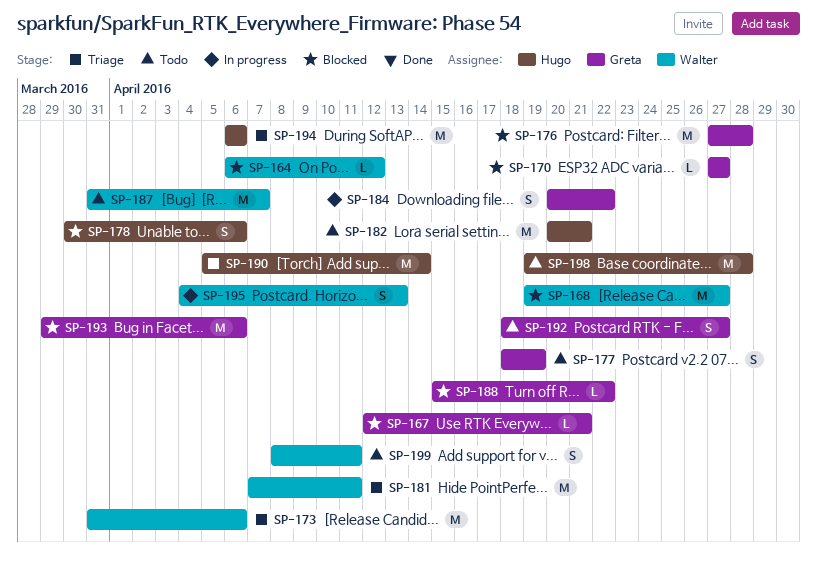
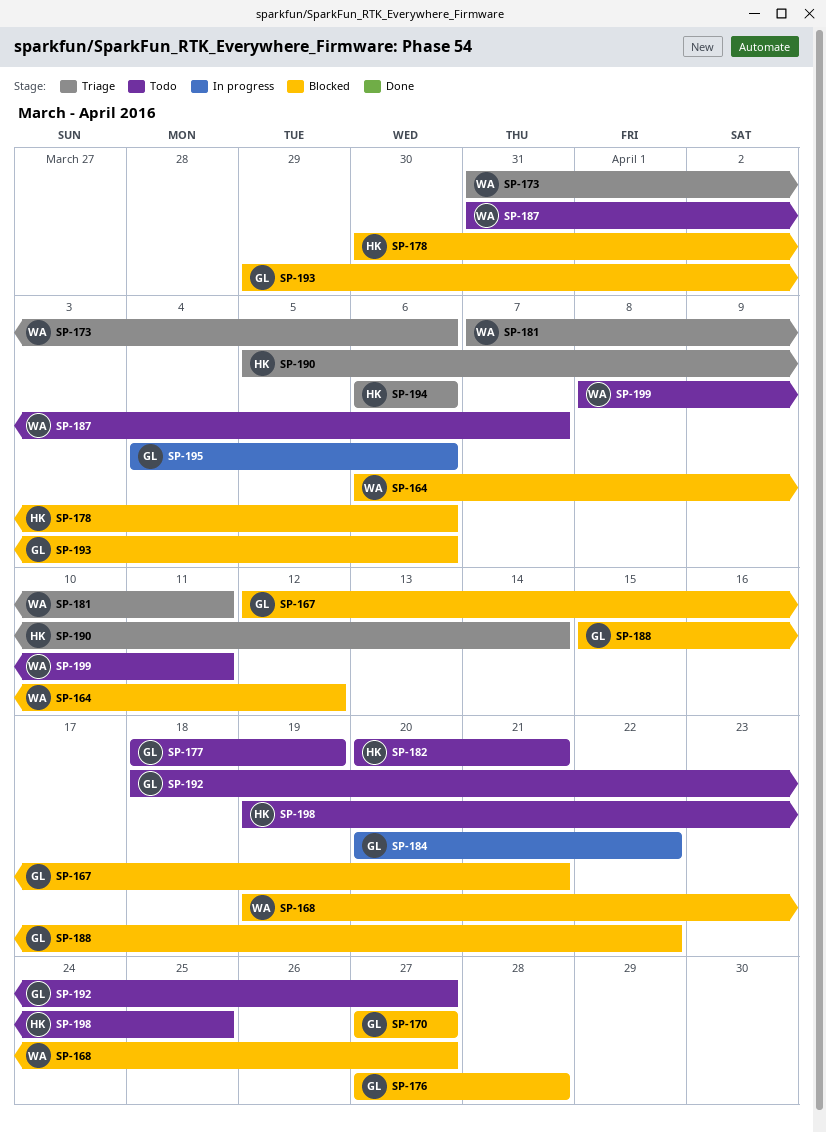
SP-195, owner: Walter -> Greta
SP-195, due: Apr 13 -> Apr 6
SP-198, due: Apr 28 -> Apr 25

